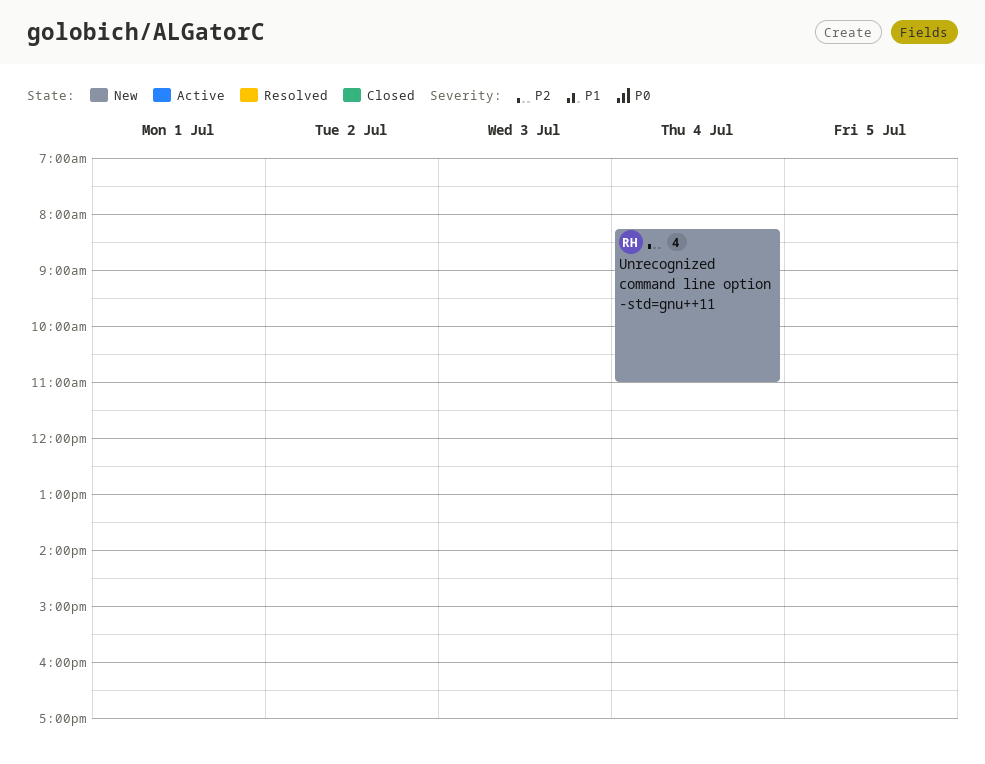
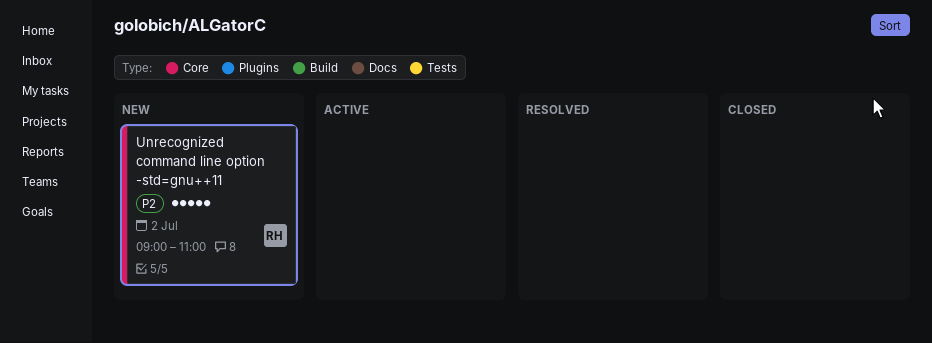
Unrecognized command line option -std=gnu++11, estimate: 4 -> 5
Unrecognized command line option -std=gnu++11, day: Jul 4 -> Jul 2
Unrecognized command line option -std=gnu++11, begins: 08:15 -> 09:00

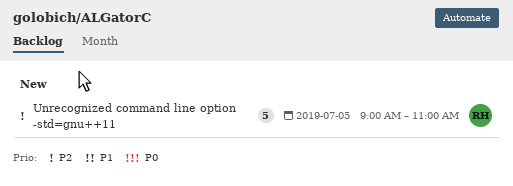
Unrecognized command line option -std=gnu++11, day: Jul 2 -> Jul 5

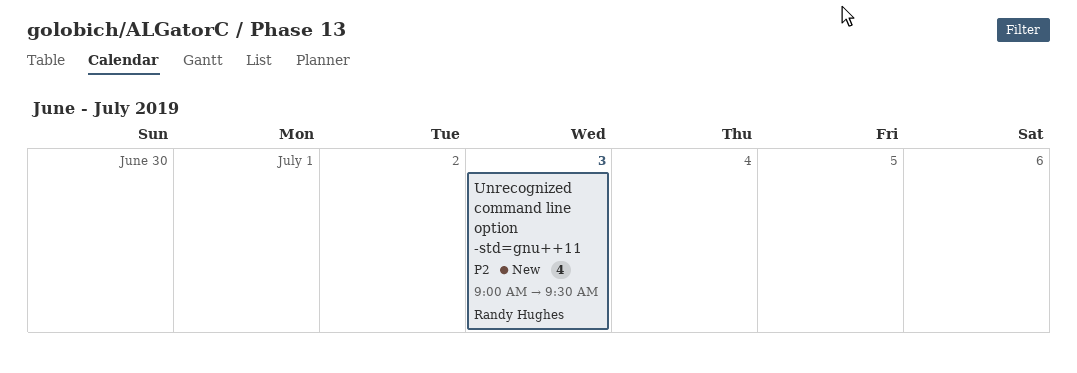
Unrecognized command line option -std=gnu++11, estimate: 5 -> 4
Unrecognized command line option -std=gnu++11, day: Jul 5 -> Jul 3
Unrecognized command line option -std=gnu++11, ends: 11:00 -> 09:30

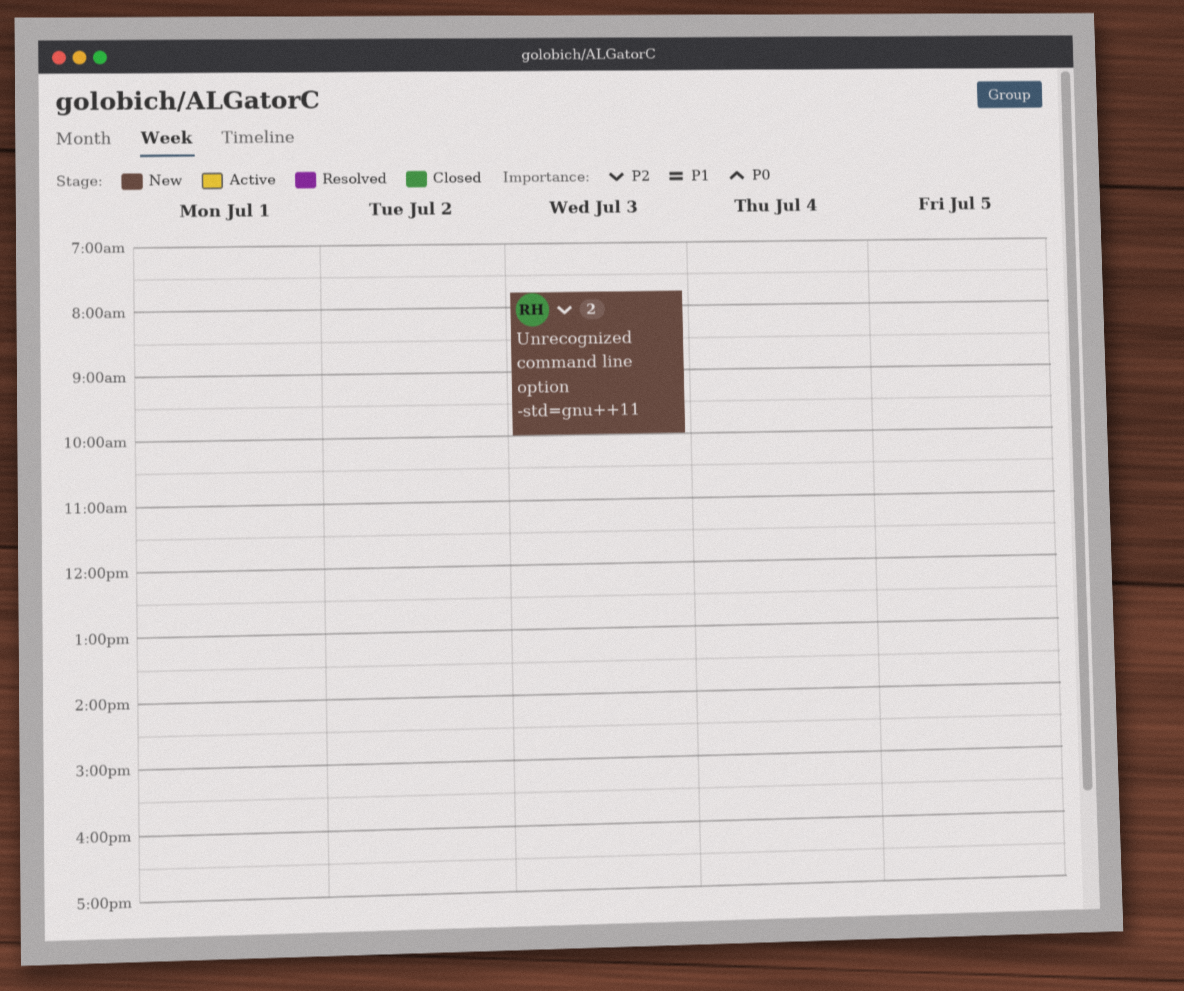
Unrecognized command line option -std=gnu++11, estimate: 4 -> 2
Unrecognized command line option -std=gnu++11, begins: 09:00 -> 07:45
Unrecognized command line option -std=gnu++11, ends: 09:30 -> 10:00

